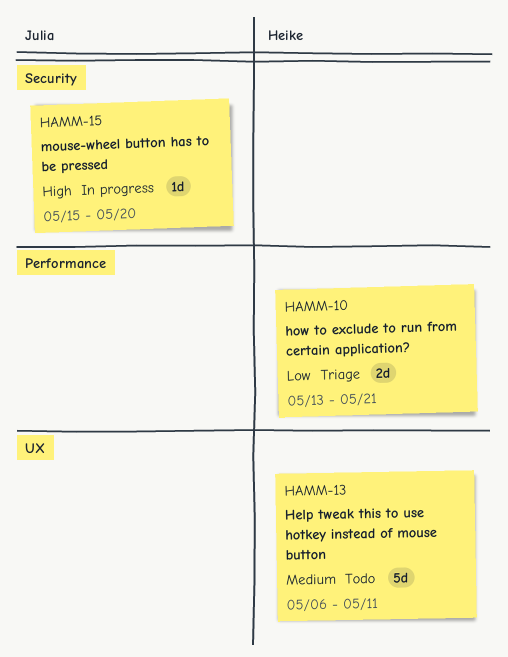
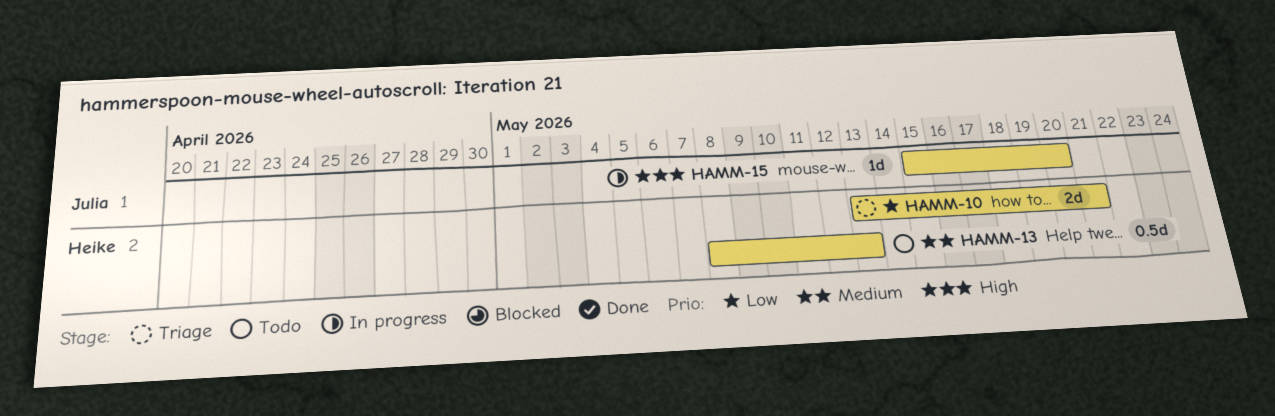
HAMM-13, estimate: 5d -> 0.5d
HAMM-13, start: May 6 -> May 8
HAMM-13, due: May 11 -> May 13

